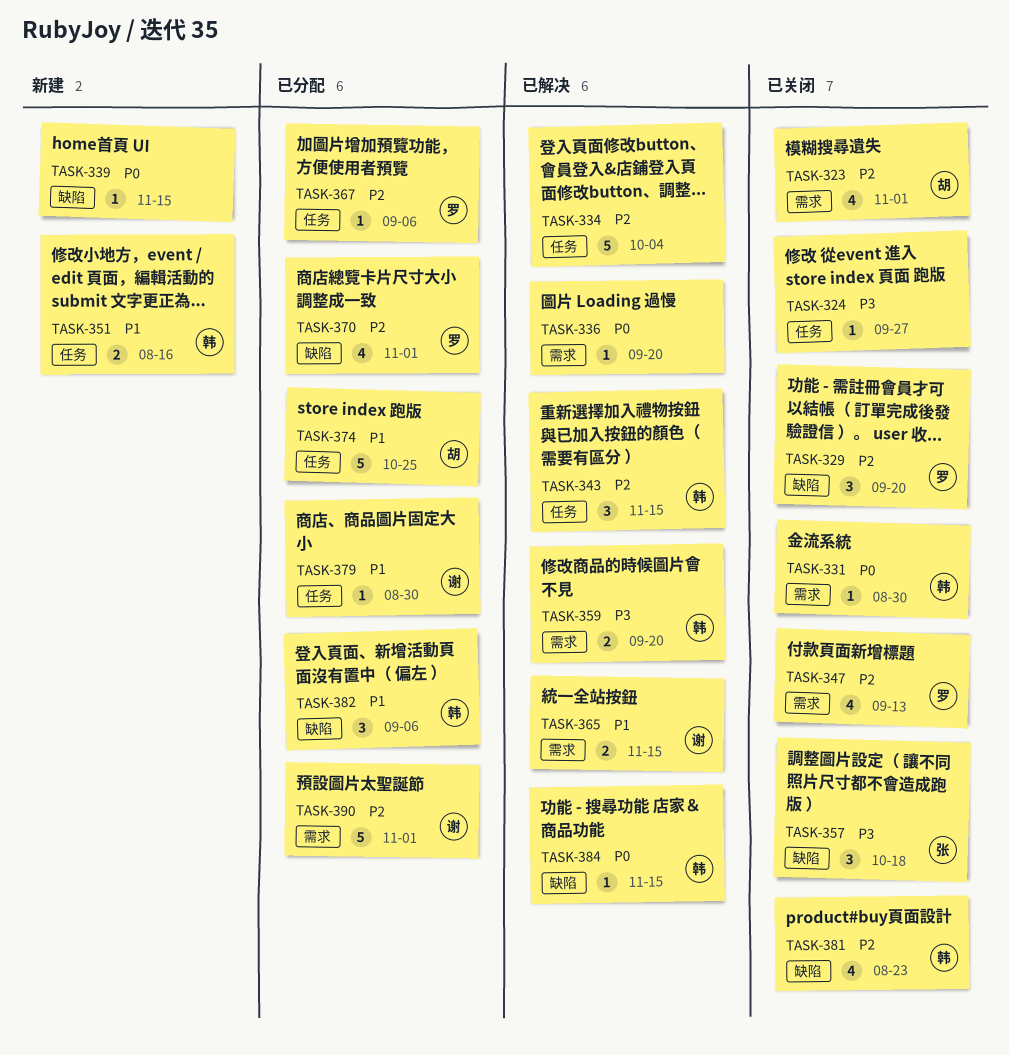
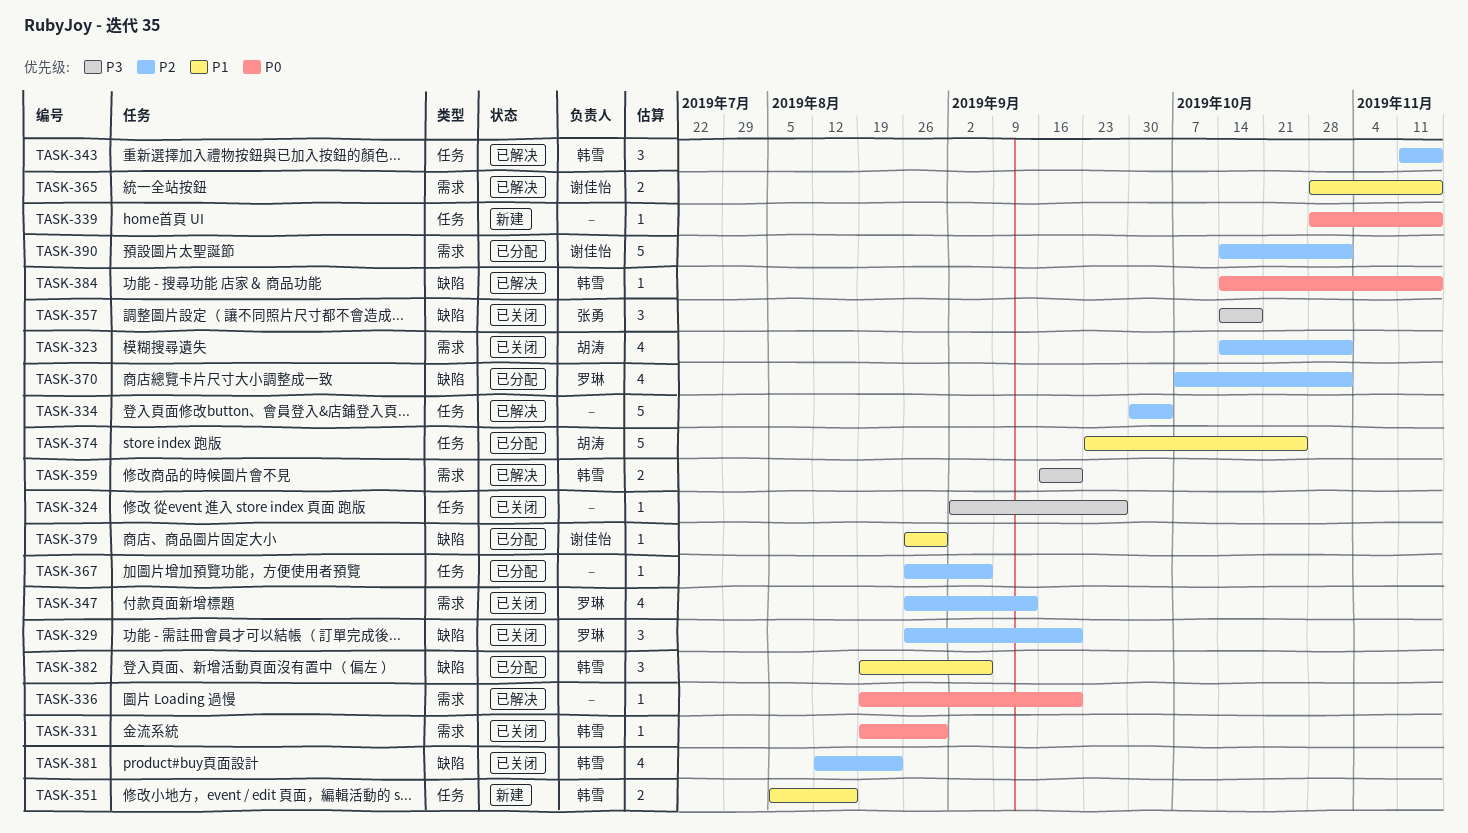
TASK-339, label: 缺陷 -> 任务
TASK-367, owner: 罗琳 -> none
TASK-379, label: 任务 -> 缺陷

